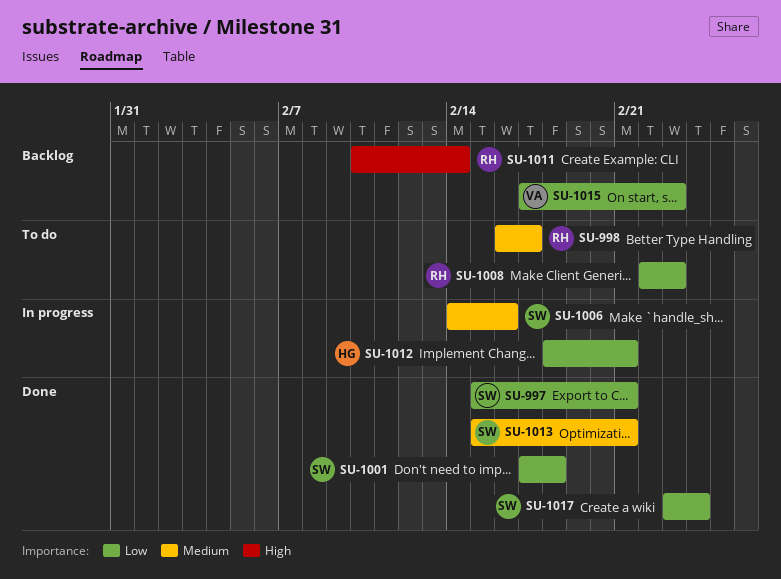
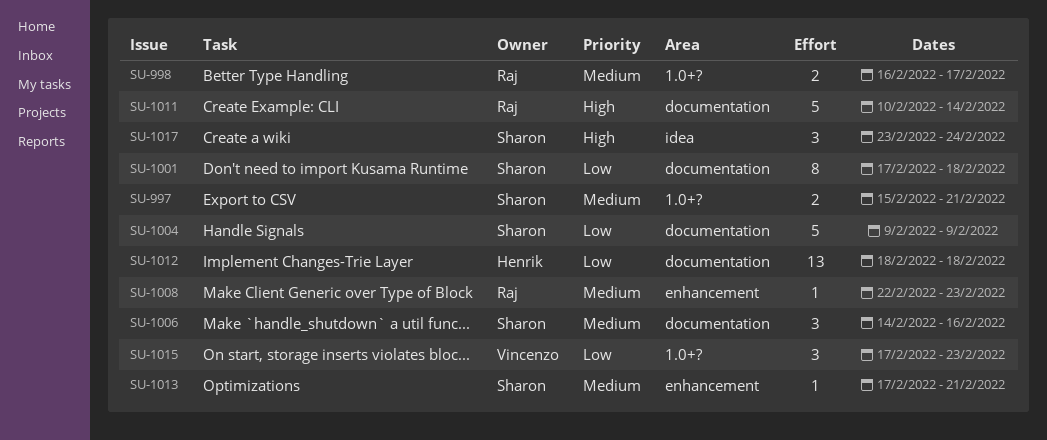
SU-997, priority: Low -> Medium
SU-1004: none -> present
SU-1008, priority: Low -> Medium
SU-1012, due: Feb 21 -> Feb 18
SU-1013, start: Feb 15 -> Feb 17
SU-1017, priority: Low -> High

